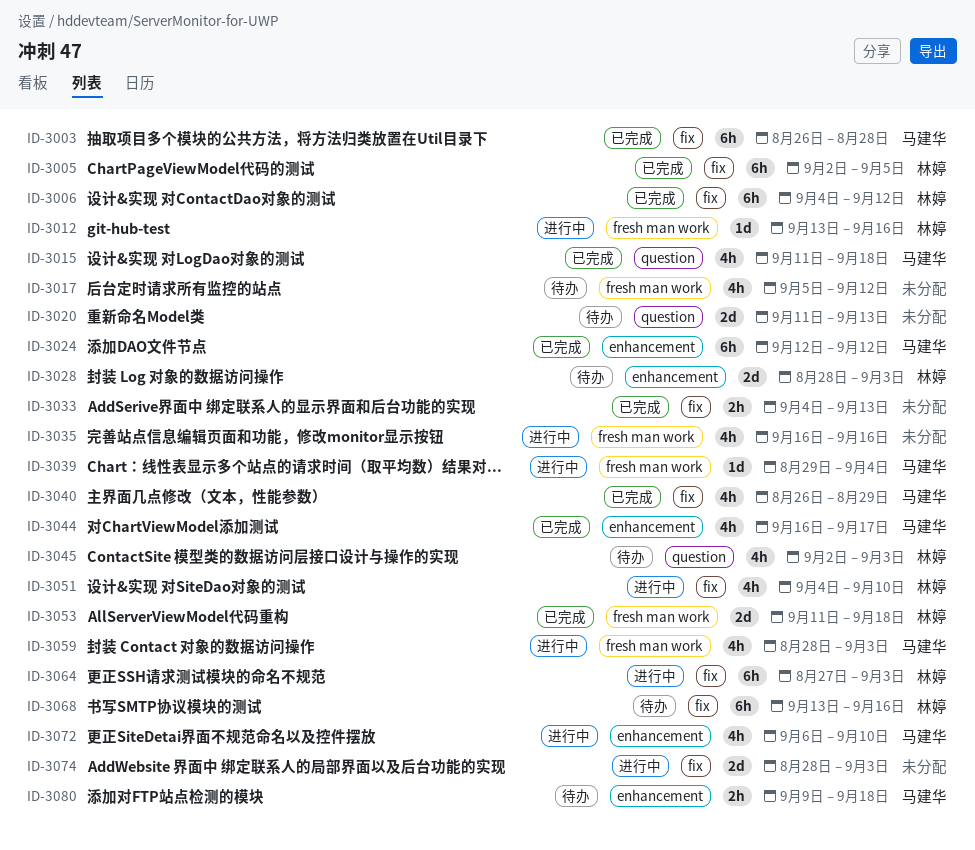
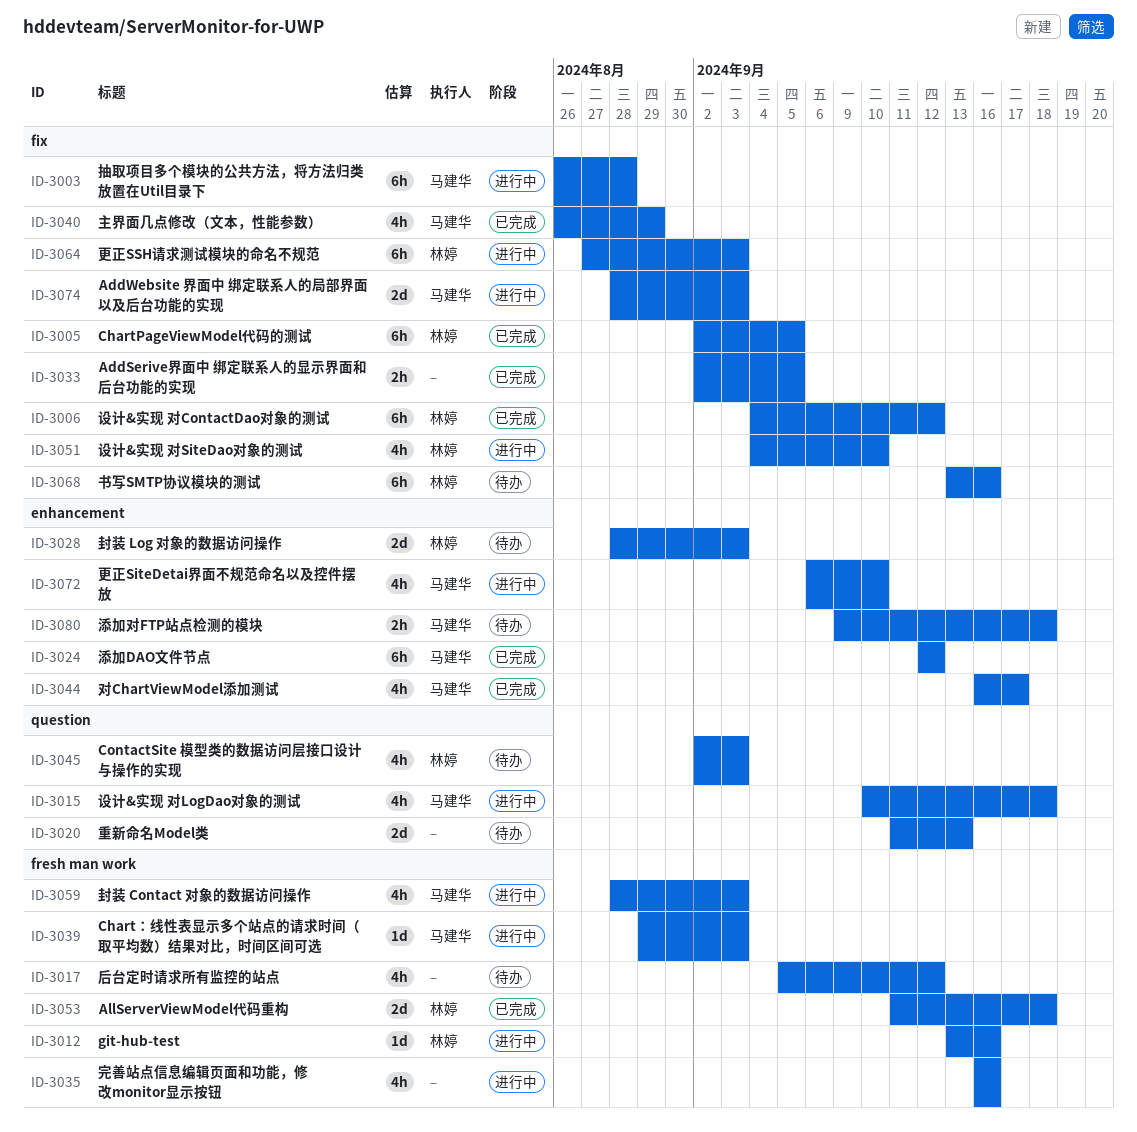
ID-3003, status: 已完成 -> 进行中
ID-3015, status: 已完成 -> 进行中
ID-3015, start: Sep 11 -> Sep 10
ID-3033, start: Sep 4 -> Sep 2
ID-3033, due: Sep 13 -> Sep 5
ID-3039, due: Sep 4 -> Sep 3
ID-3074, owner: none -> 马建华

